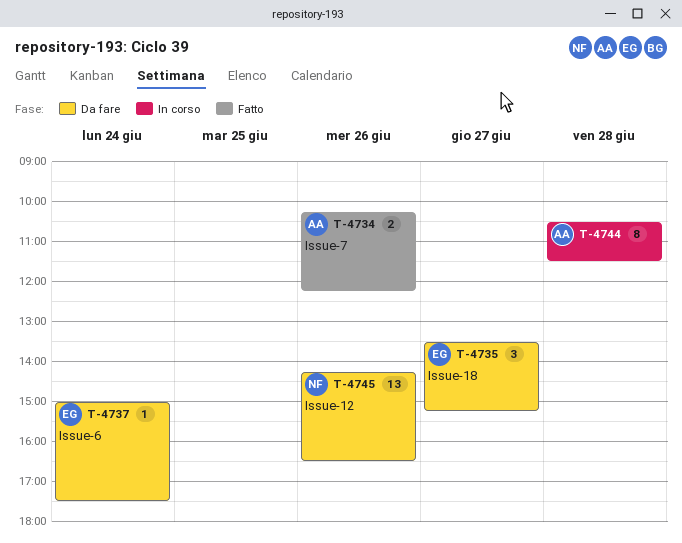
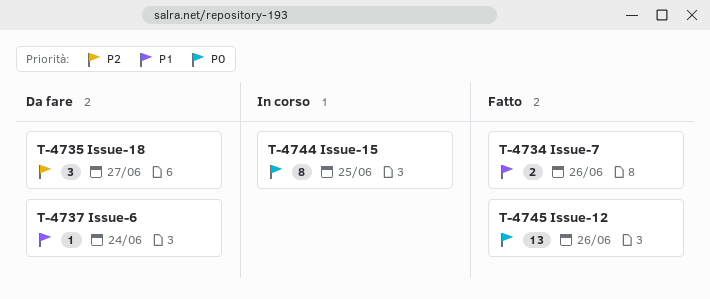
T-4744, day: Jun 28 -> Jun 25
T-4745, status: Da fare -> Fatto

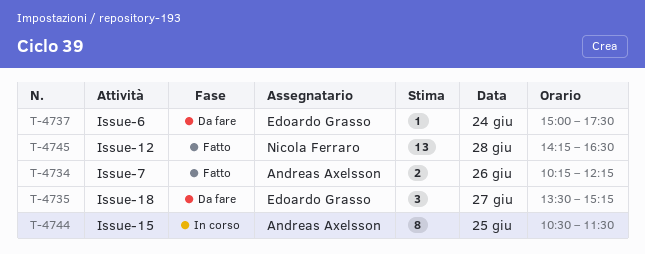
T-4745, day: Jun 26 -> Jun 28

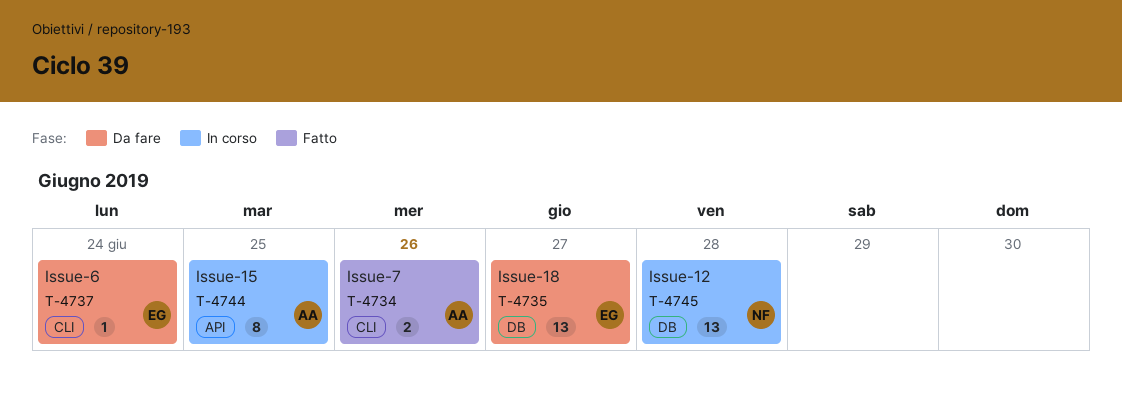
T-4735, estimate: 3 -> 13
T-4745, status: Fatto -> In corso

